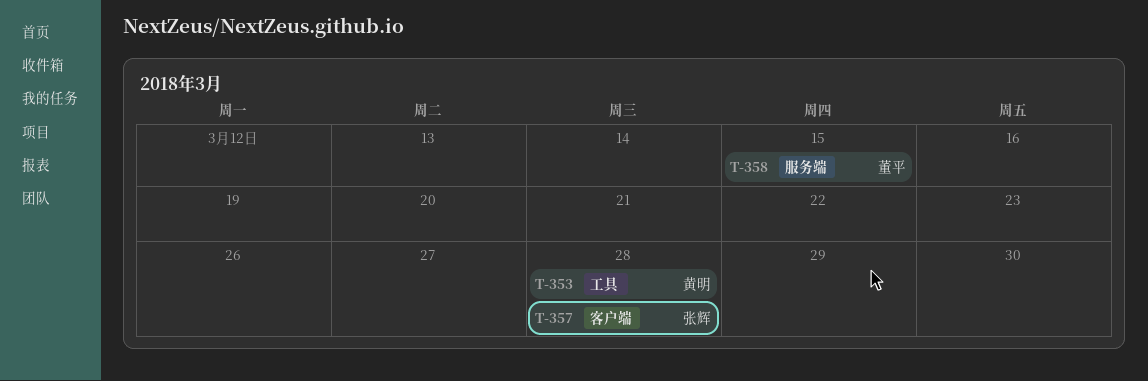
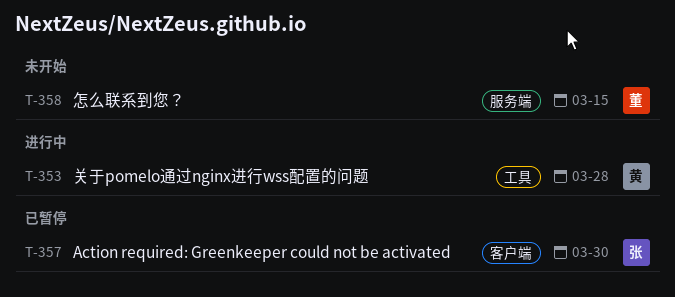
T-357, due: Mar 28 -> Mar 30

